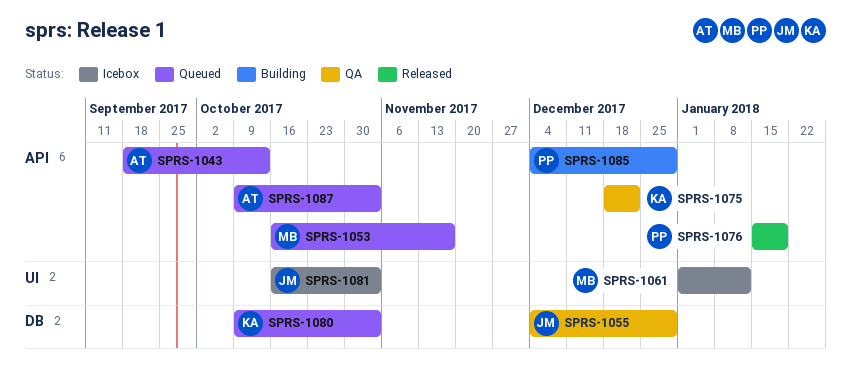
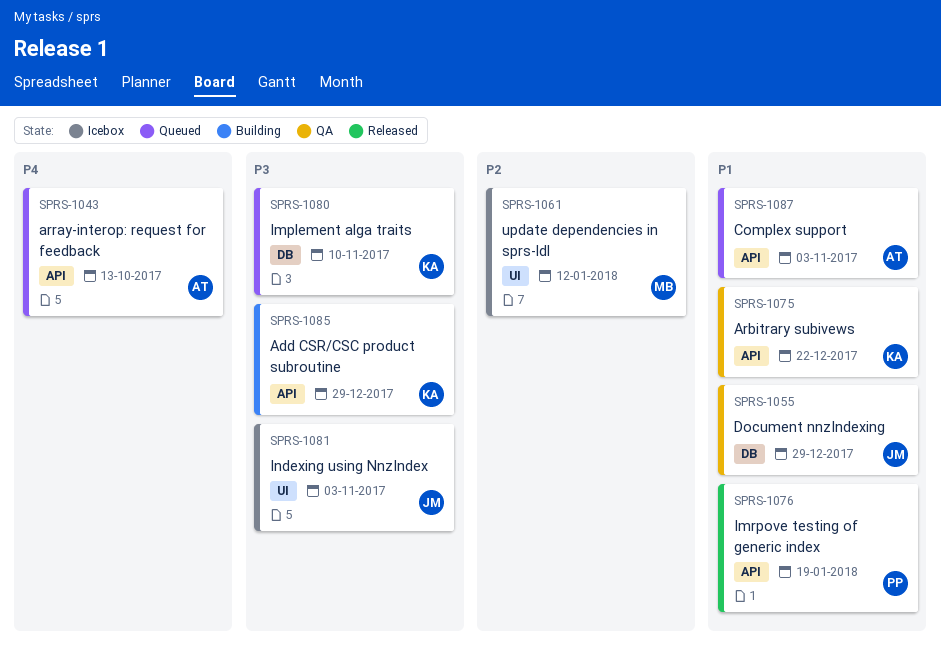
SPRS-1053: present -> none
SPRS-1080, due: Nov 3 -> Nov 10
SPRS-1085, owner: PP -> KA

